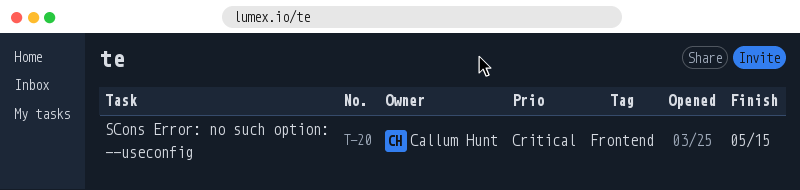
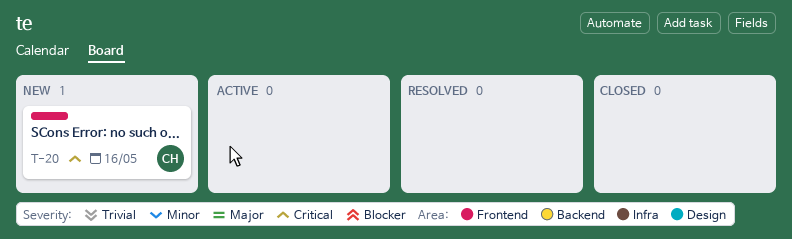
T-20, due: May 15 -> May 16

